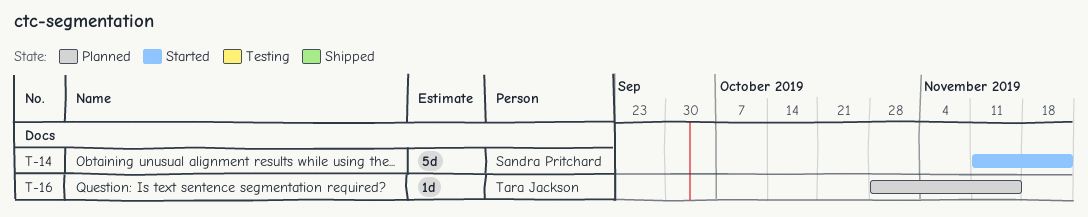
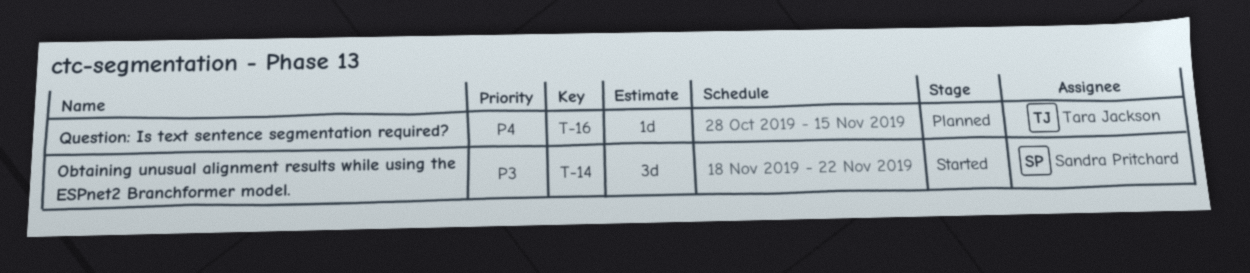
T-14, estimate: 5d -> 3d
T-14, start: Nov 11 -> Nov 18

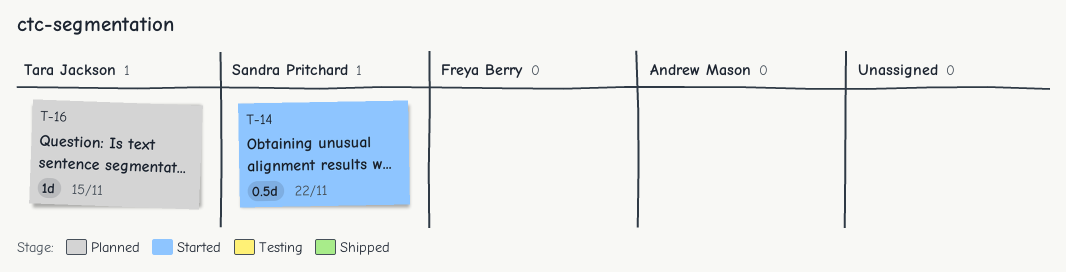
T-14, estimate: 3d -> 0.5d

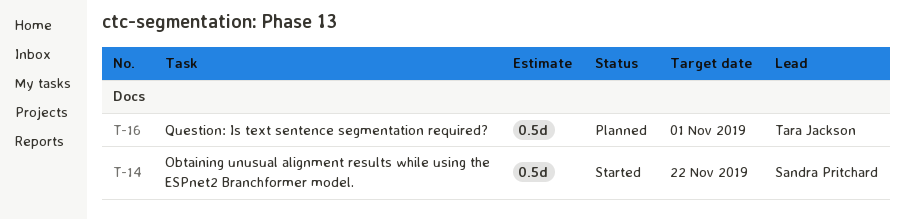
T-16, estimate: 1d -> 0.5d
T-16, due: Nov 15 -> Nov 1

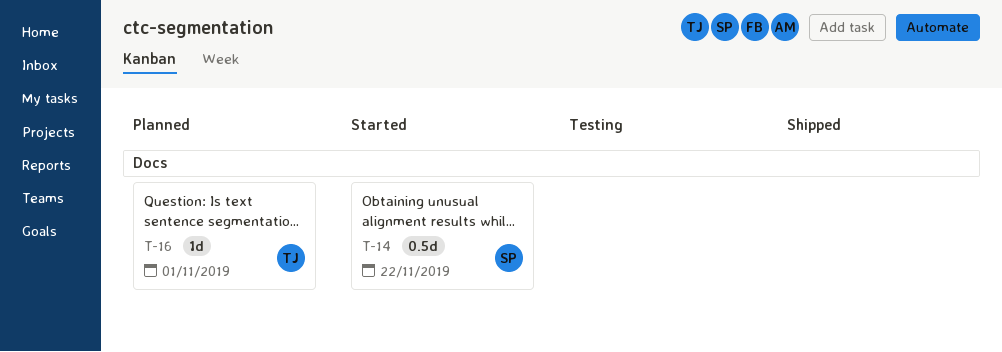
T-16, estimate: 0.5d -> 1d

